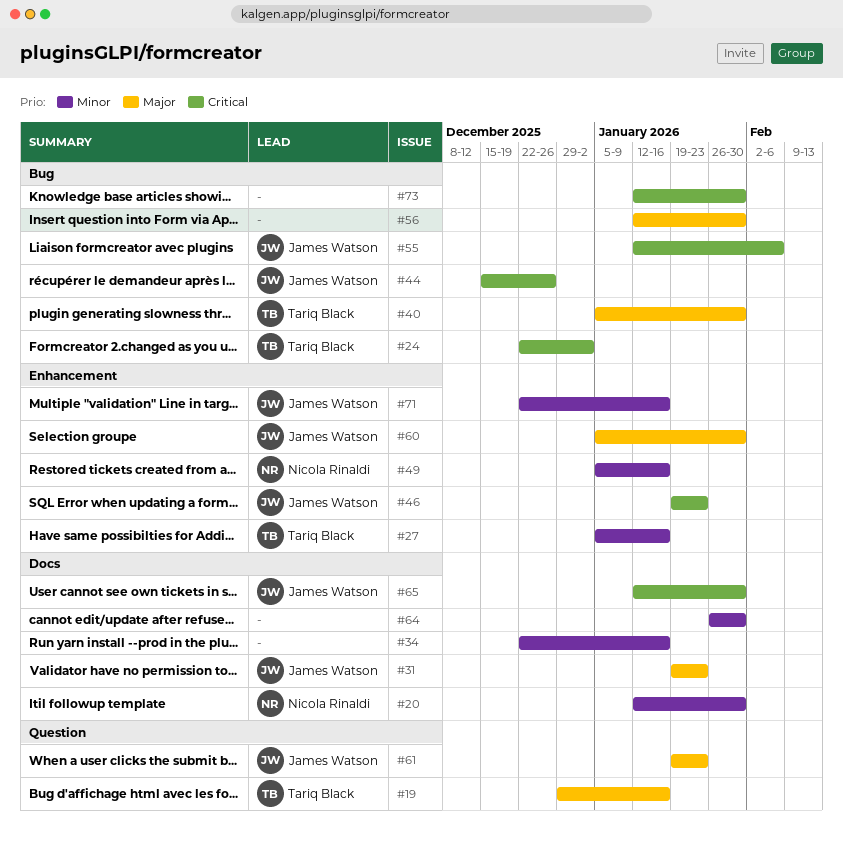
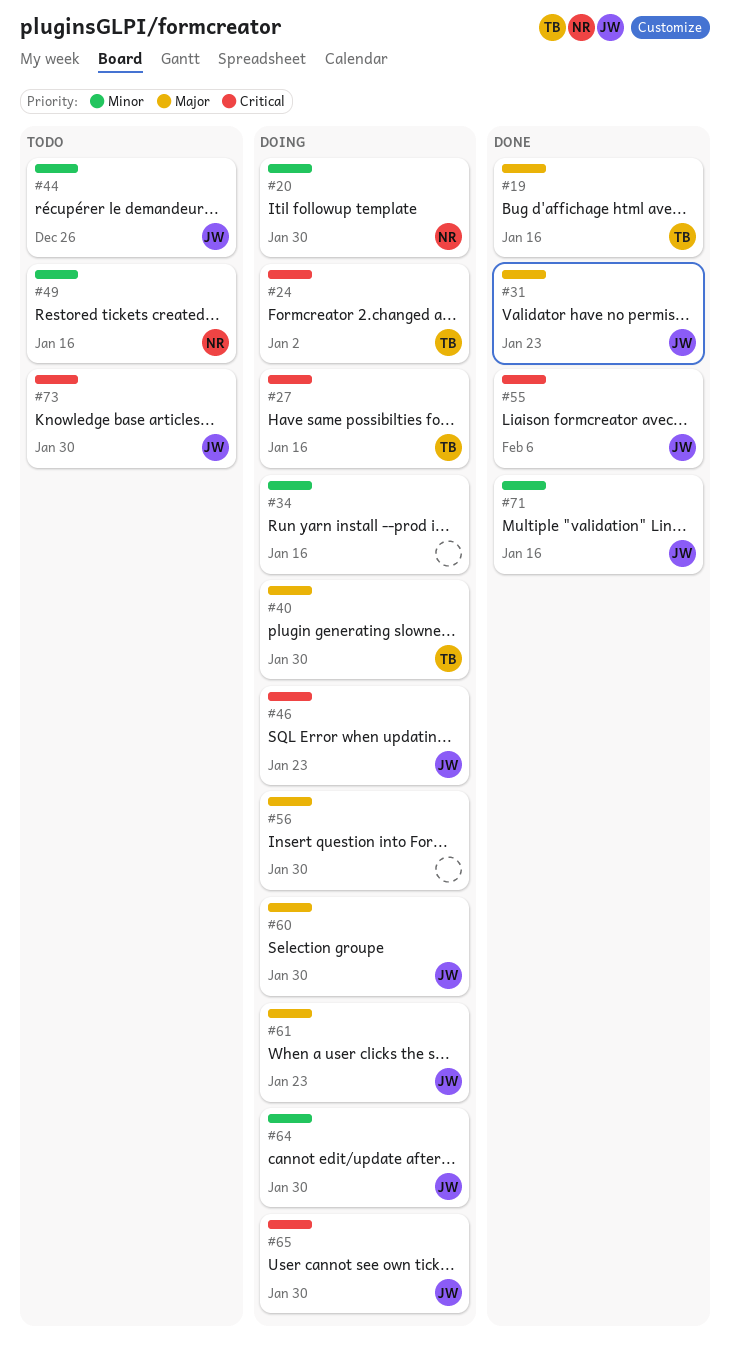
#27, priority: Minor -> Critical
#44, priority: Critical -> Minor
#64, owner: none -> James Watson
#73, owner: none -> James Watson

